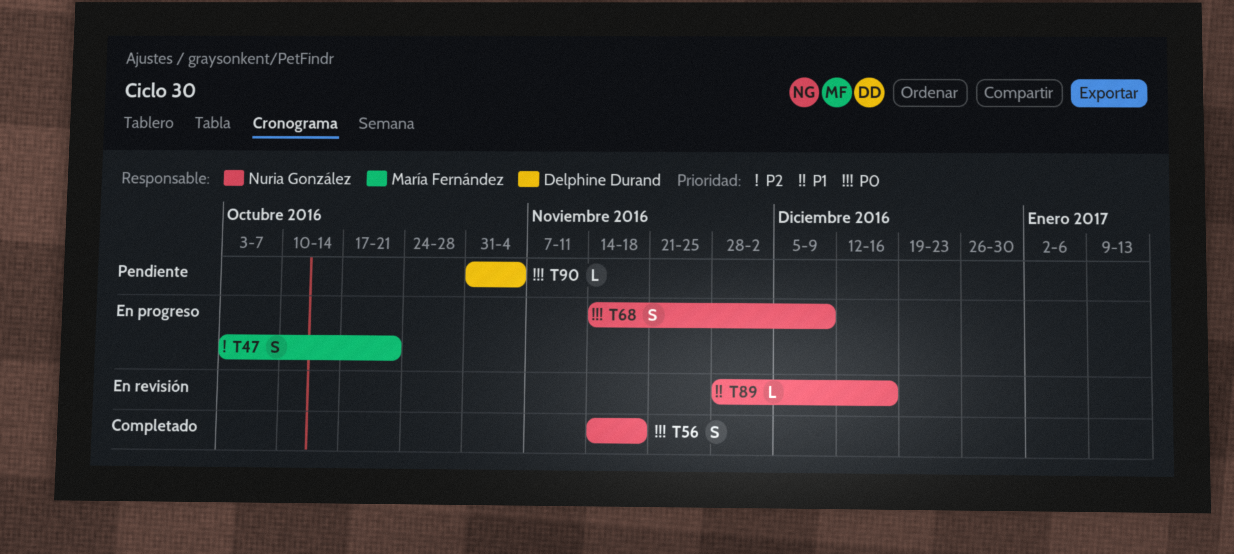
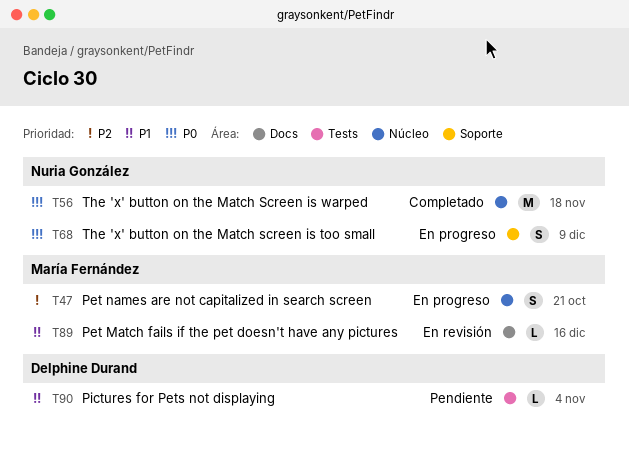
T56, estimate: S -> M
T89, owner: Nuria González -> María Fernández
T90, priority: P0 -> P1

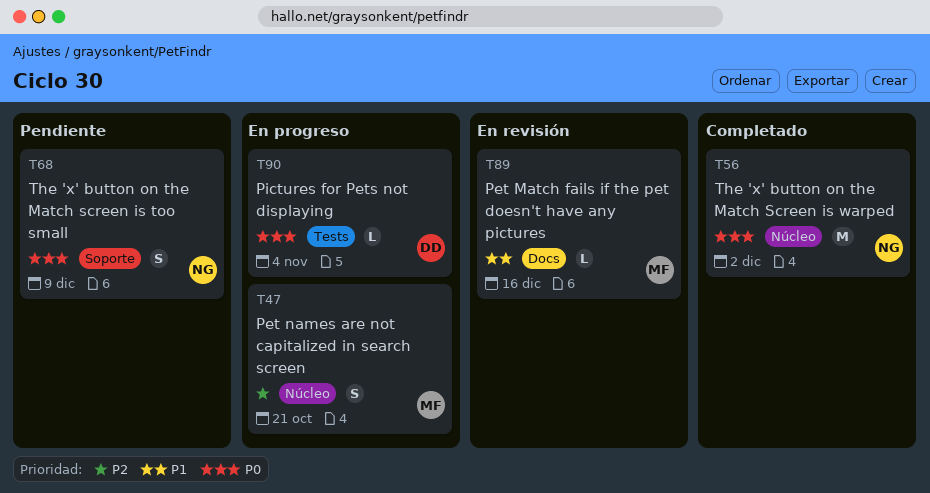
T56, due: Nov 18 -> Dec 2
T68, status: En progreso -> Pendiente
T90, status: Pendiente -> En progreso
T90, priority: P1 -> P0

